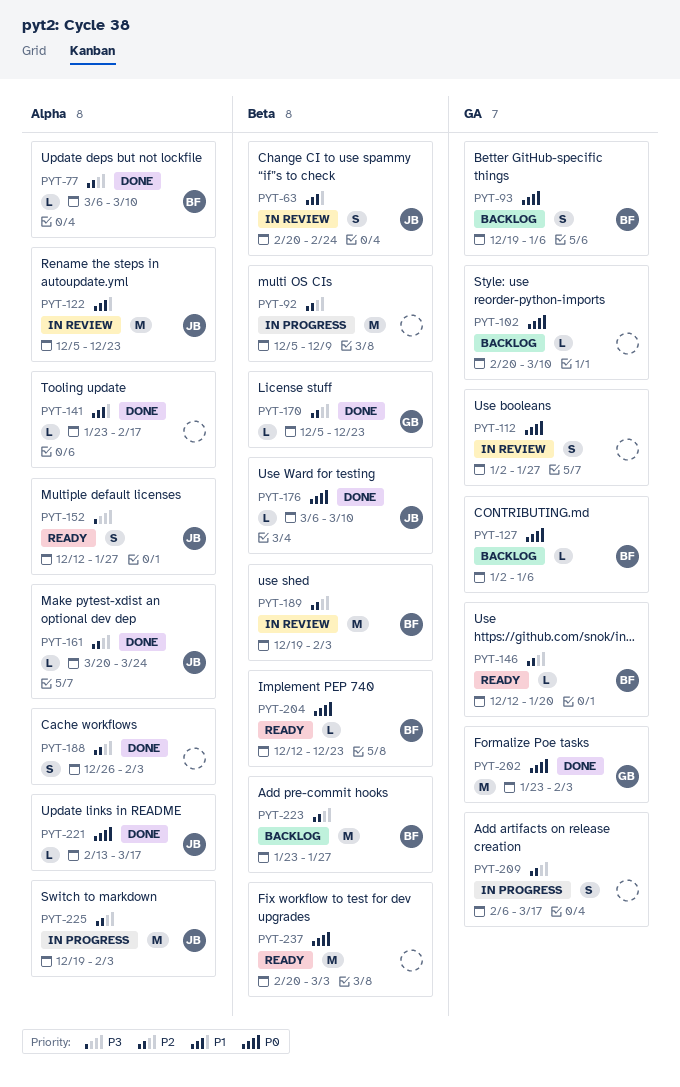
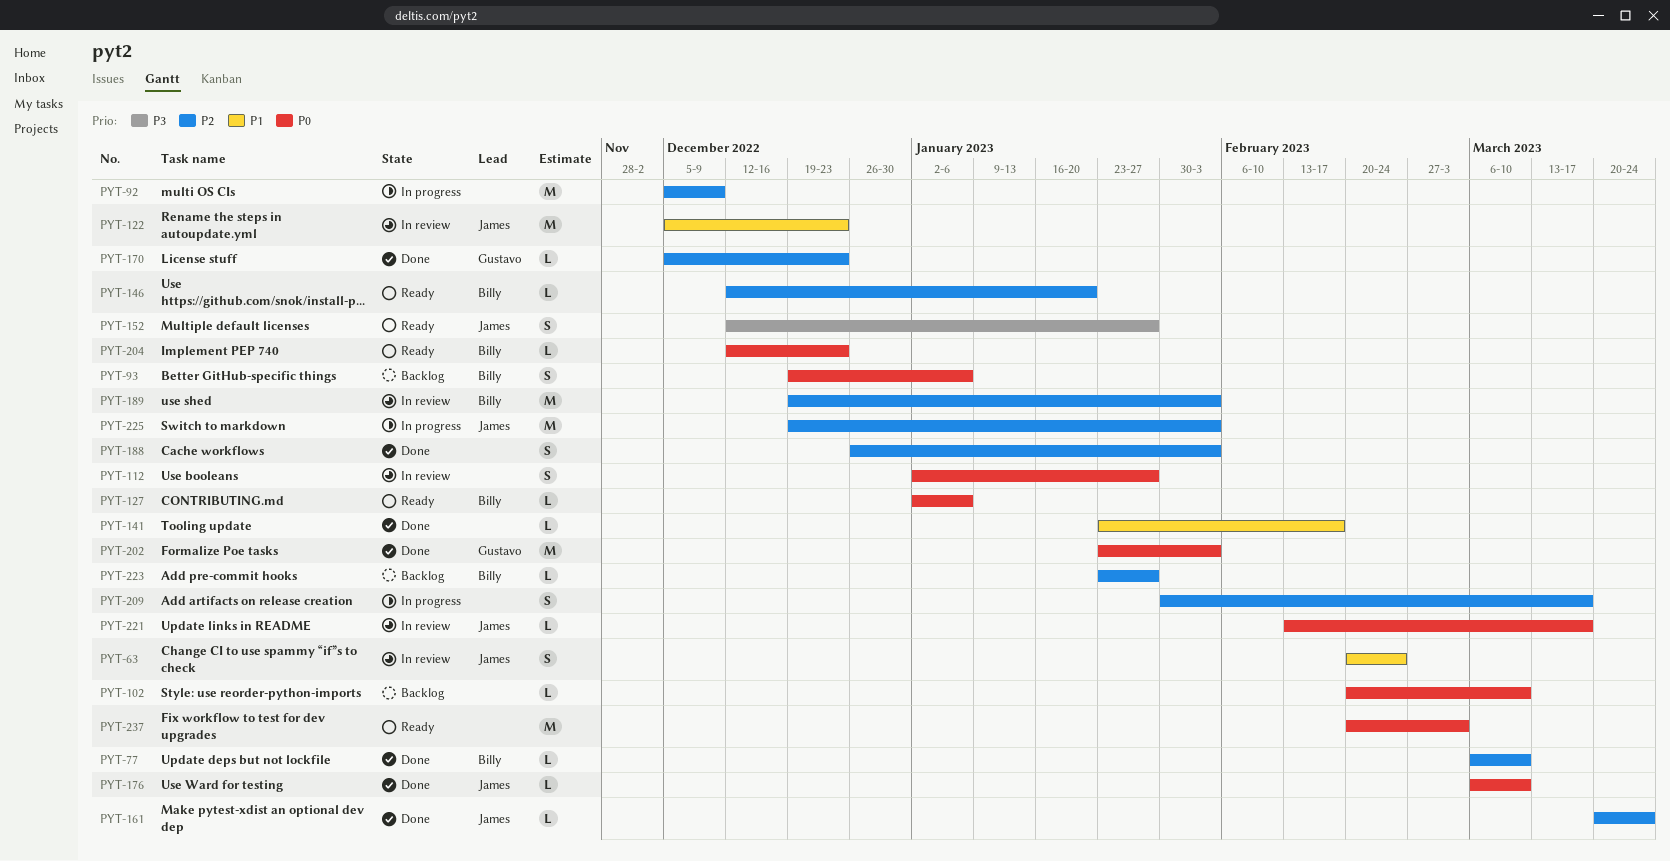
PYT-127, status: Backlog -> Ready
PYT-209, start: Feb 6 -> Jan 30
PYT-221, status: Done -> In review
PYT-223, estimate: M -> L

